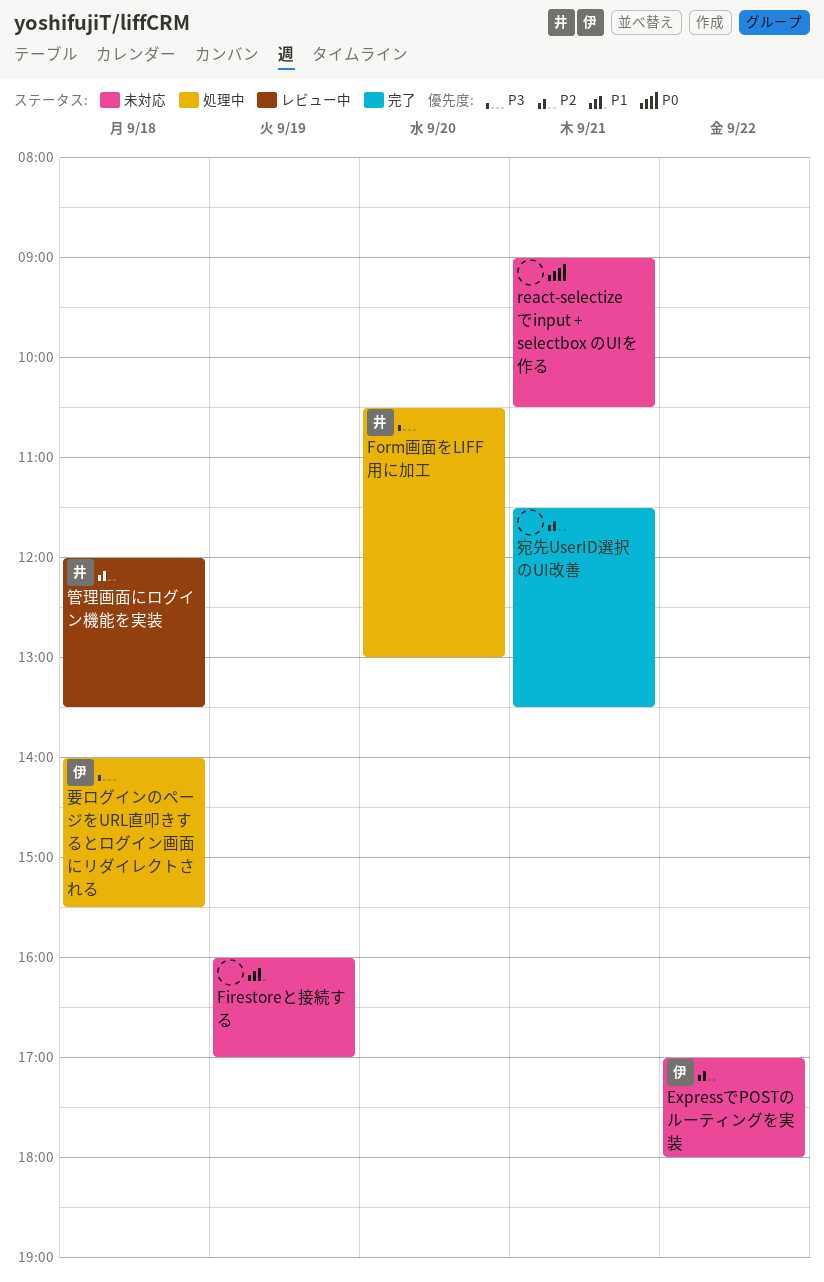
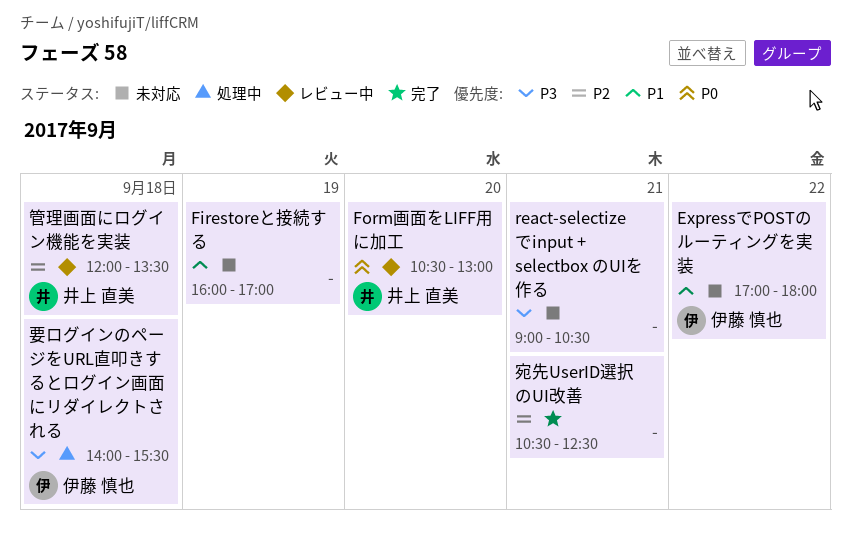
ExpressでPOSTのルーティングを実装, priority: P2 -> P1
Form画面をLIFF用に加工, status: 処理中 -> レビュー中
Form画面をLIFF用に加工, priority: P3 -> P0
react-selectizeでinput + selectbox のUIを作る, priority: P0 -> P3
宛先UserID選択のUI改善, begins: 11:30 -> 10:30
宛先UserID選択のUI改善, ends: 13:30 -> 12:30

